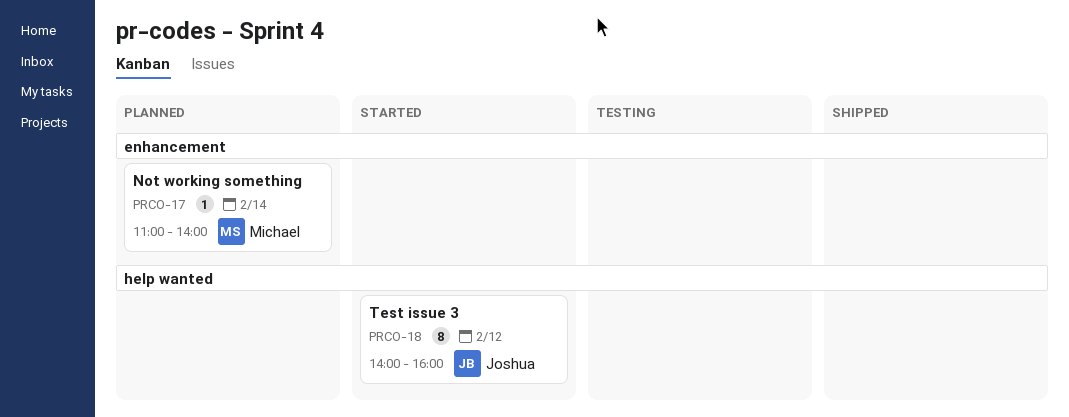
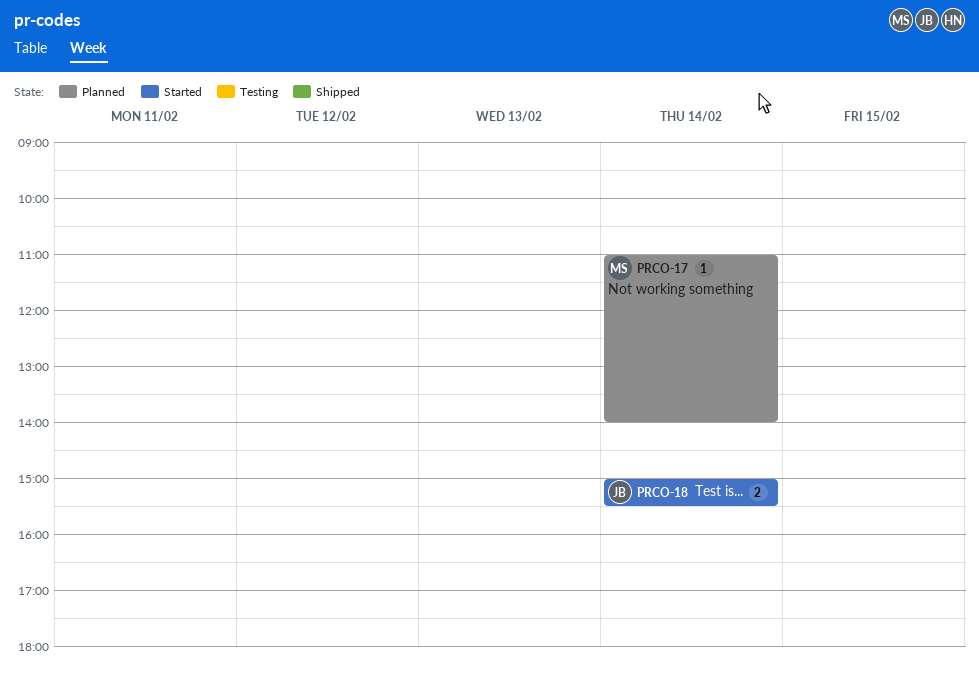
PRCO-18, estimate: 8 -> 2
PRCO-18, day: Feb 12 -> Feb 14
PRCO-18, begins: 14:00 -> 15:00
PRCO-18, ends: 16:00 -> 15:30

